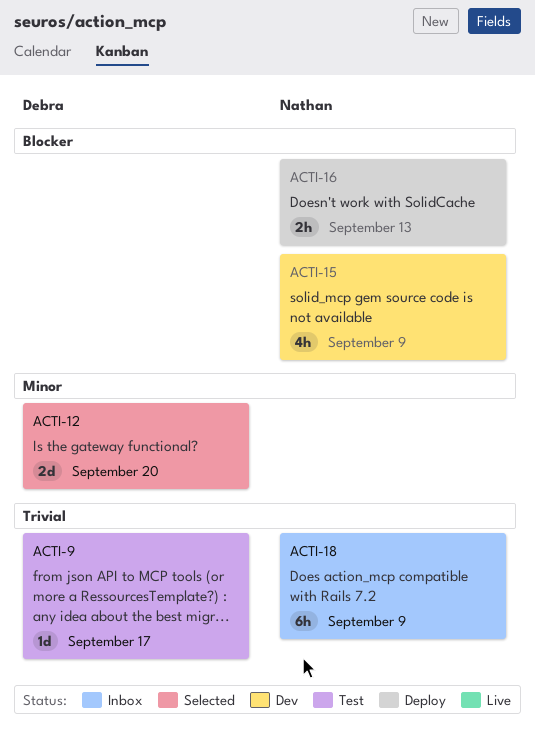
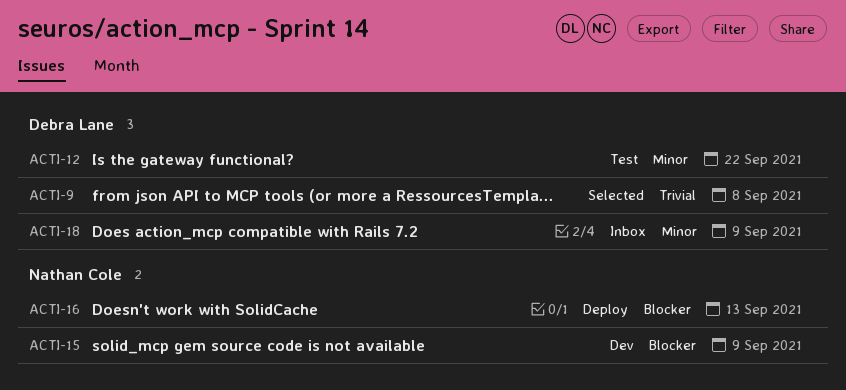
ACTI-9, status: Test -> Selected
ACTI-9, due: Sep 17 -> Sep 8
ACTI-12, status: Selected -> Test
ACTI-12, due: Sep 20 -> Sep 22
ACTI-18, owner: Nathan Cole -> Debra Lane
ACTI-18, priority: Trivial -> Minor

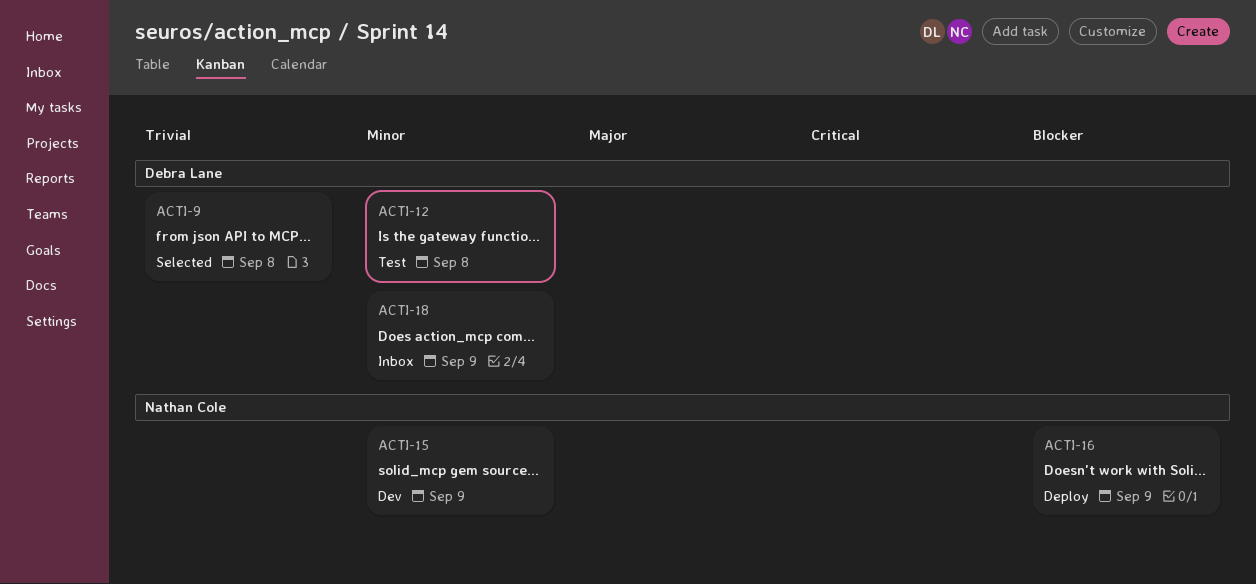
ACTI-12, due: Sep 22 -> Sep 8
ACTI-15, priority: Blocker -> Minor
ACTI-16, due: Sep 13 -> Sep 9

